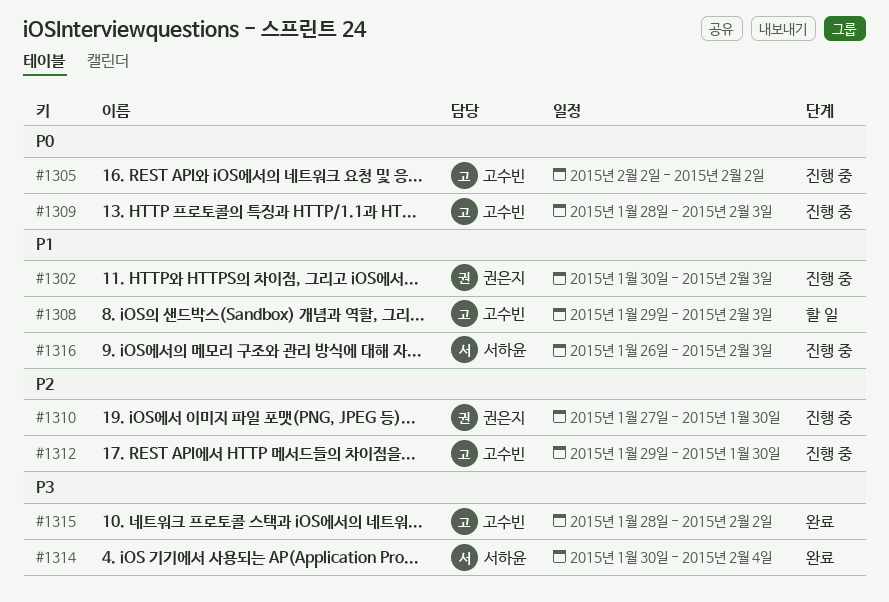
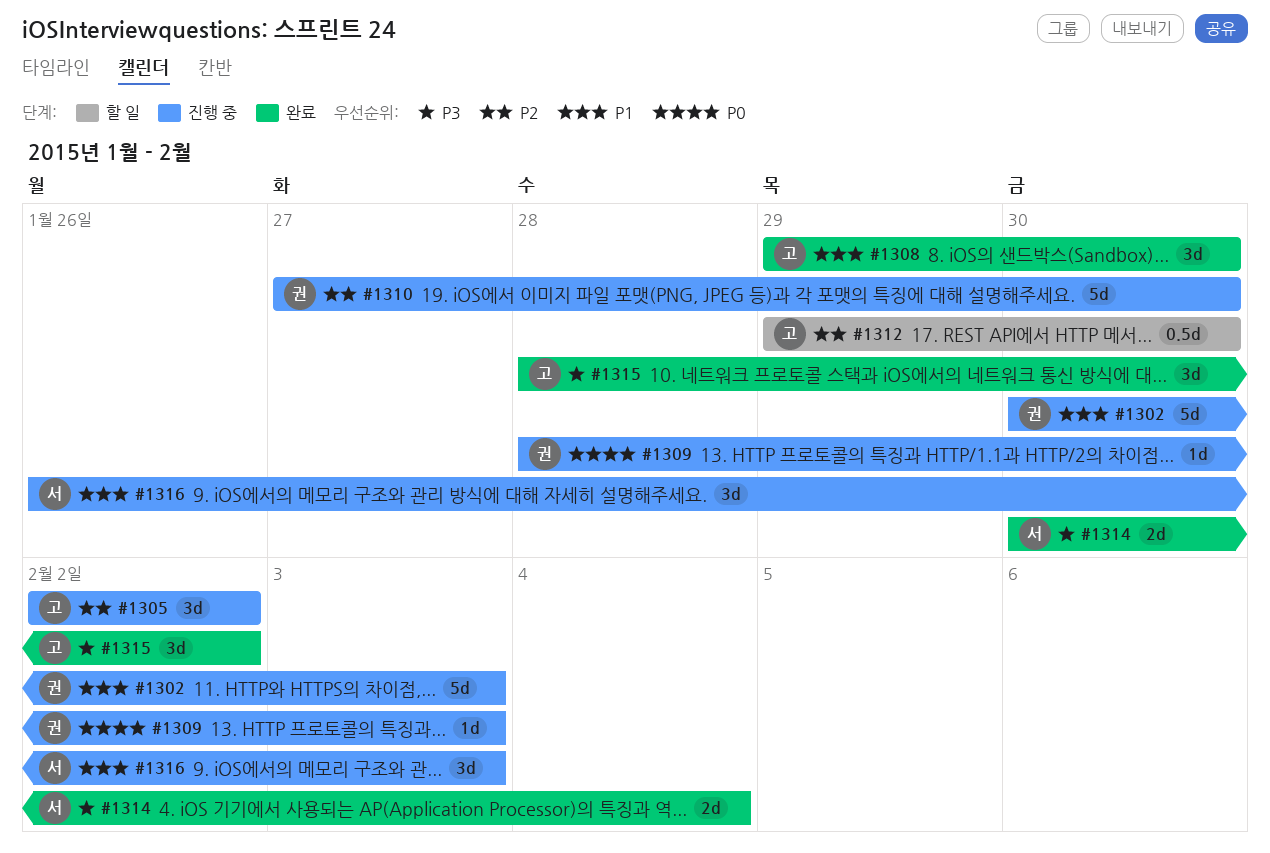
#1305, priority: P0 -> P2
#1308, status: 할 일 -> 완료
#1308, due: Feb 3 -> Jan 30
#1309, owner: 고수빈 -> 권은지
#1312, status: 진행 중 -> 할 일

